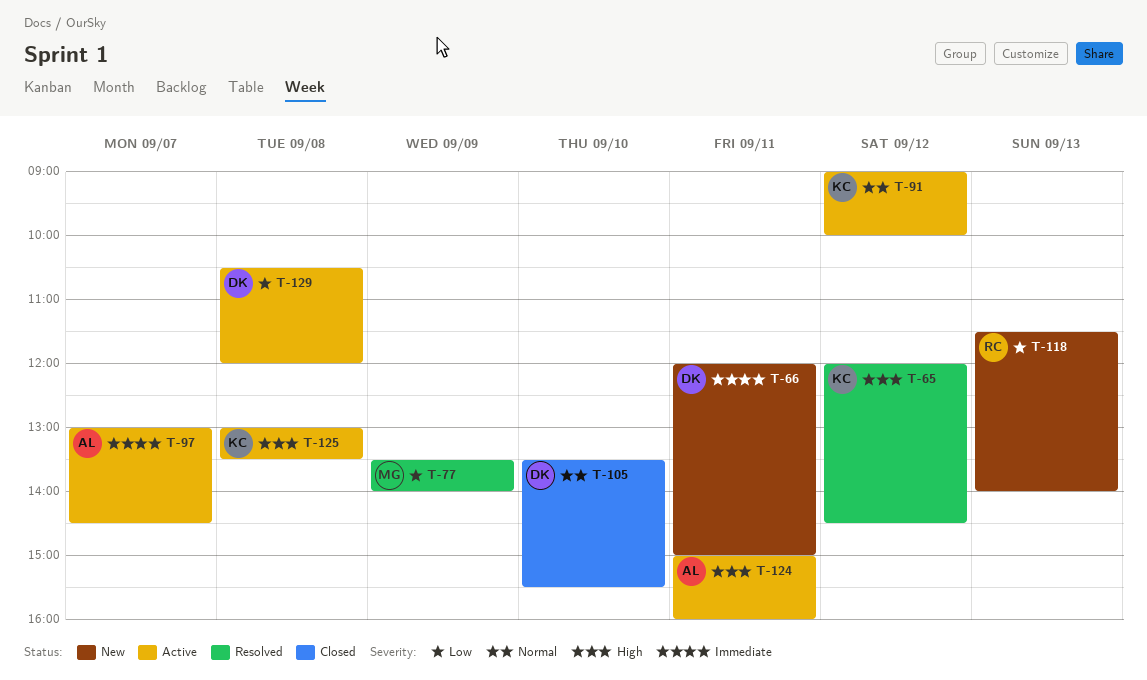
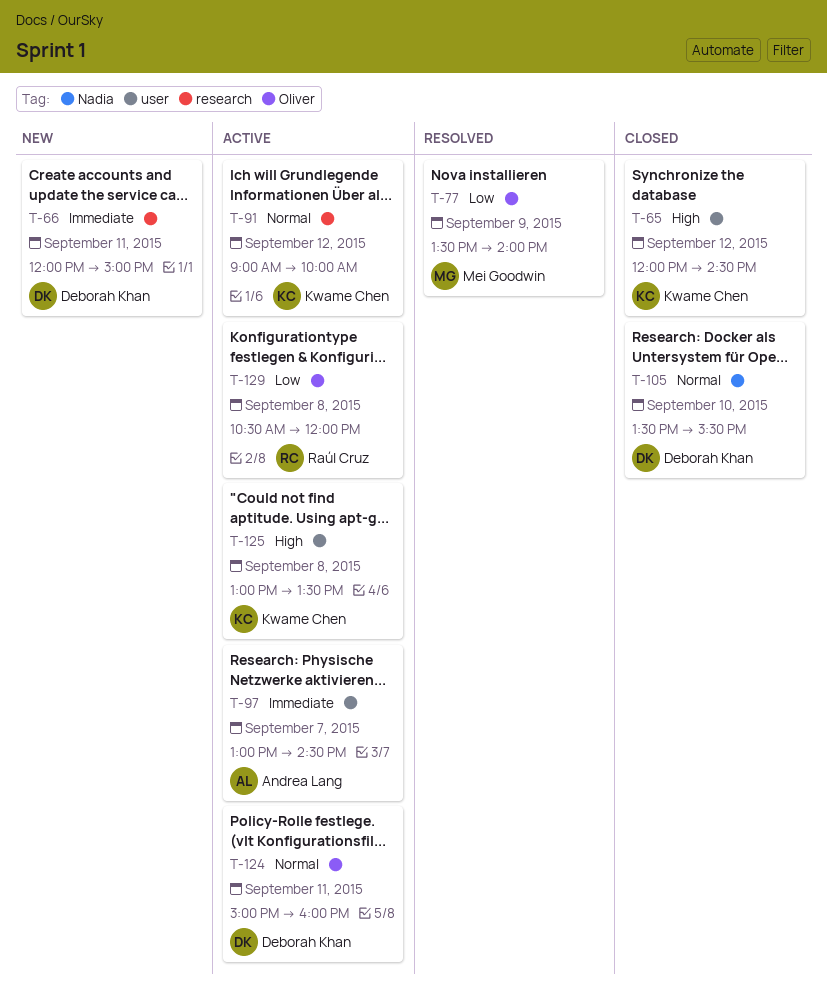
T-65, status: Resolved -> Closed
T-118: present -> none
T-124, owner: Andrea Lang -> Deborah Khan
T-124, priority: High -> Normal
T-129, owner: Deborah Khan -> Raúl Cruz

